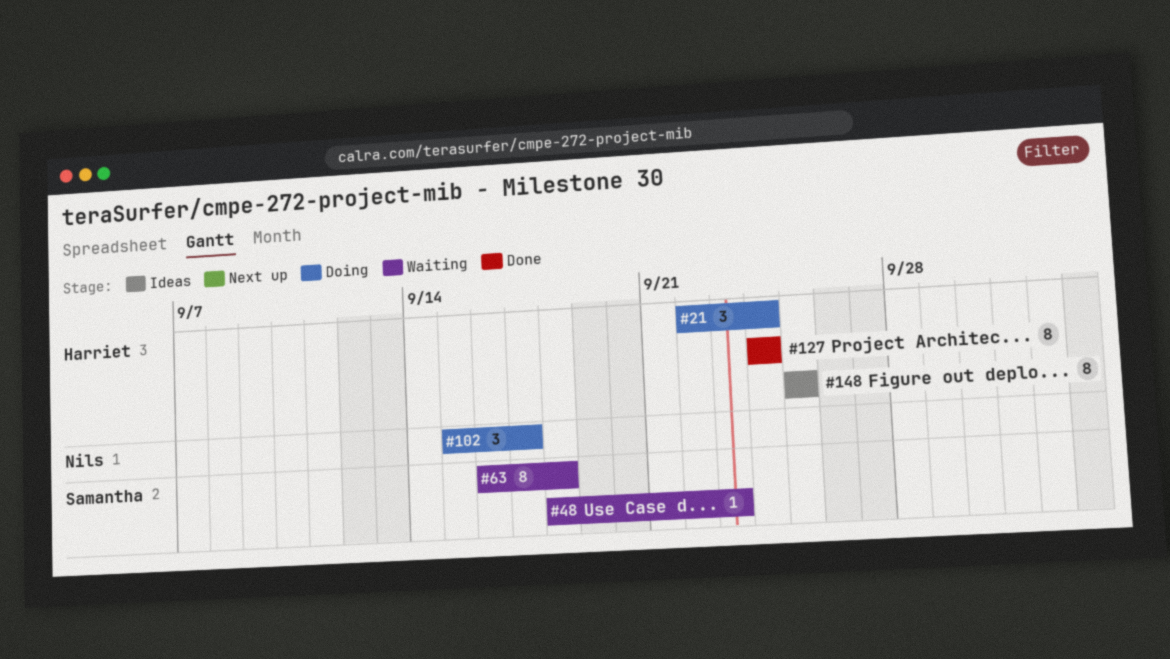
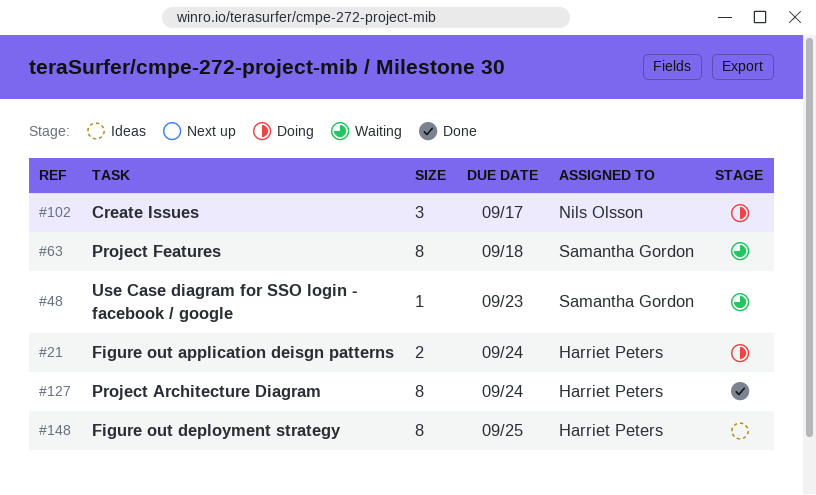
#21, estimate: 3 -> 2

